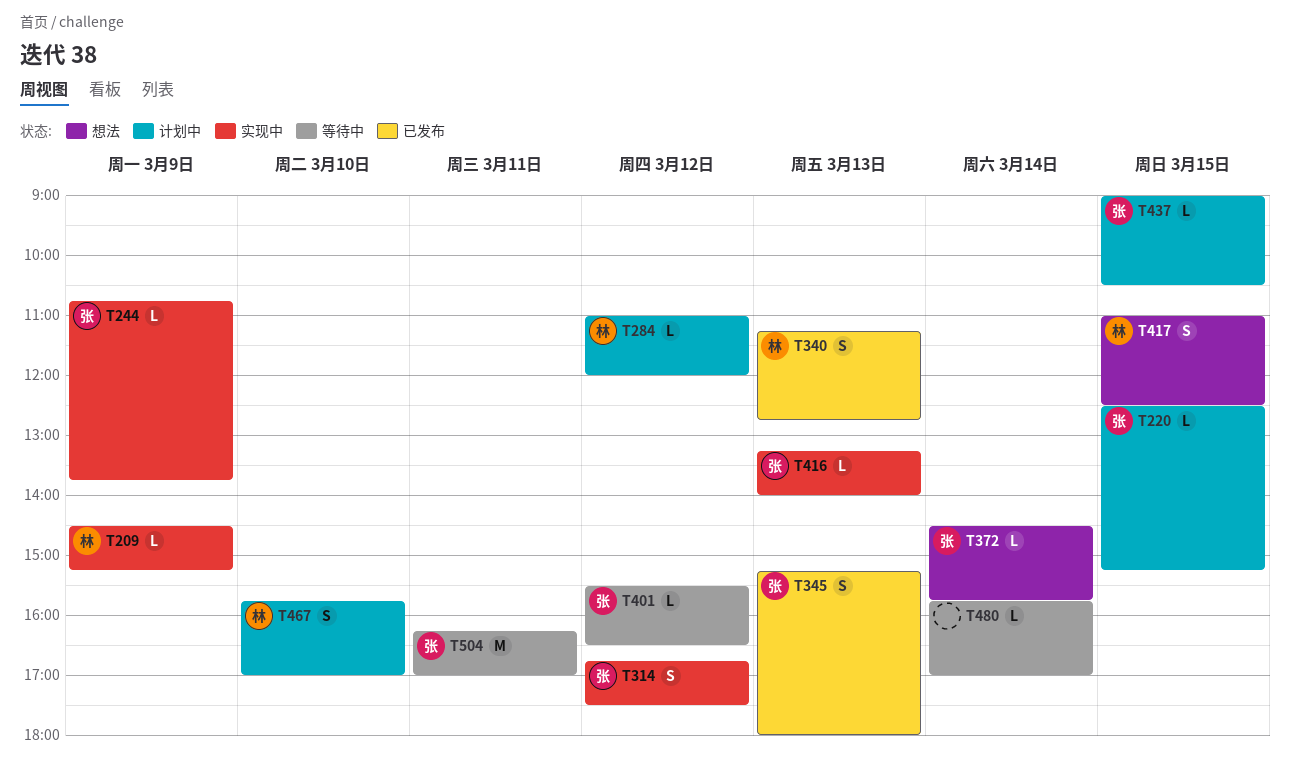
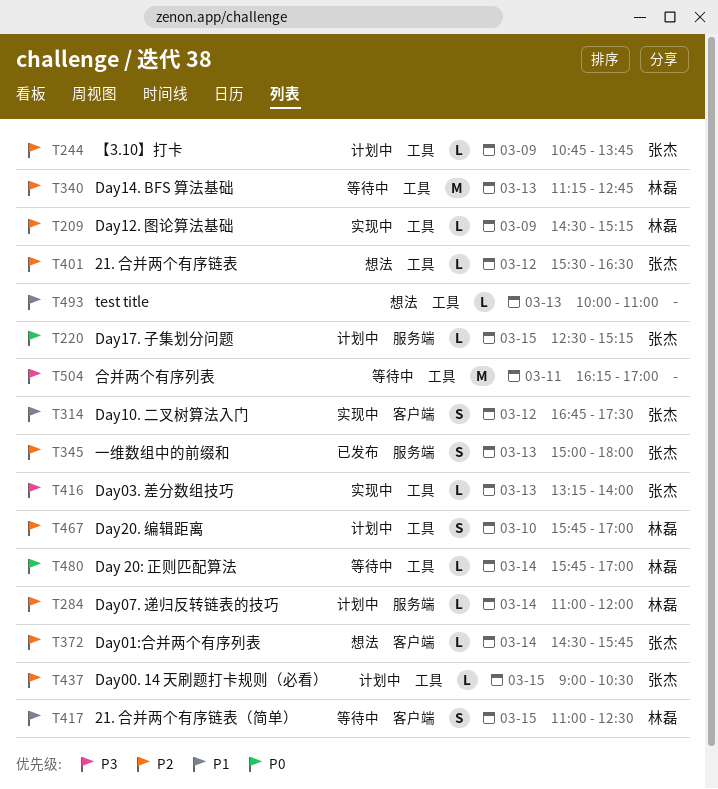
T244, status: 实现中 -> 计划中
T284, day: Mar 12 -> Mar 14
T340, status: 已发布 -> 等待中
T340, estimate: S -> M
T345, begins: 15:15 -> 15:00
T401, status: 等待中 -> 想法
T417, status: 想法 -> 等待中
T480, owner: none -> 林磊
T493: none -> present
T504, owner: 张杰 -> none

